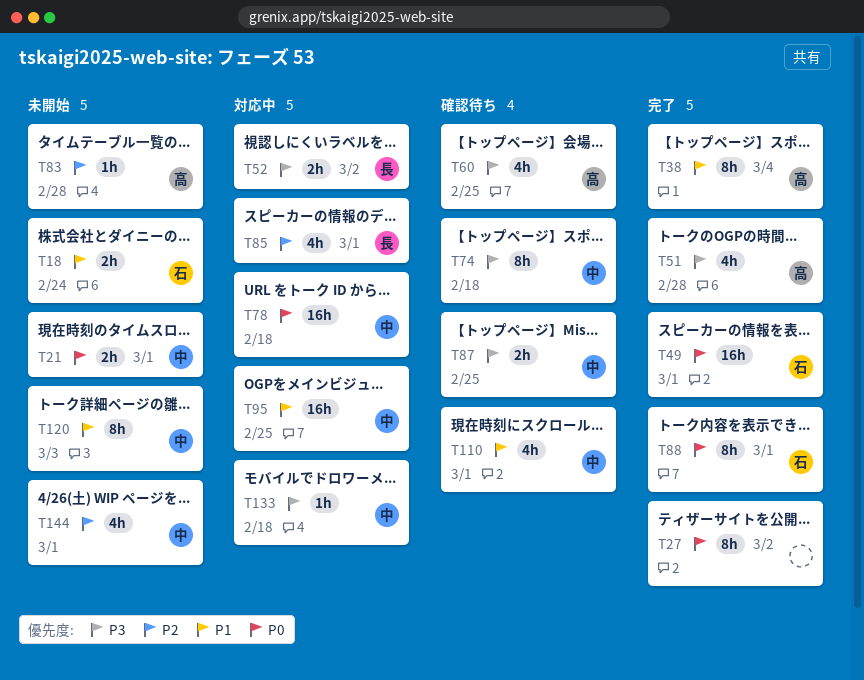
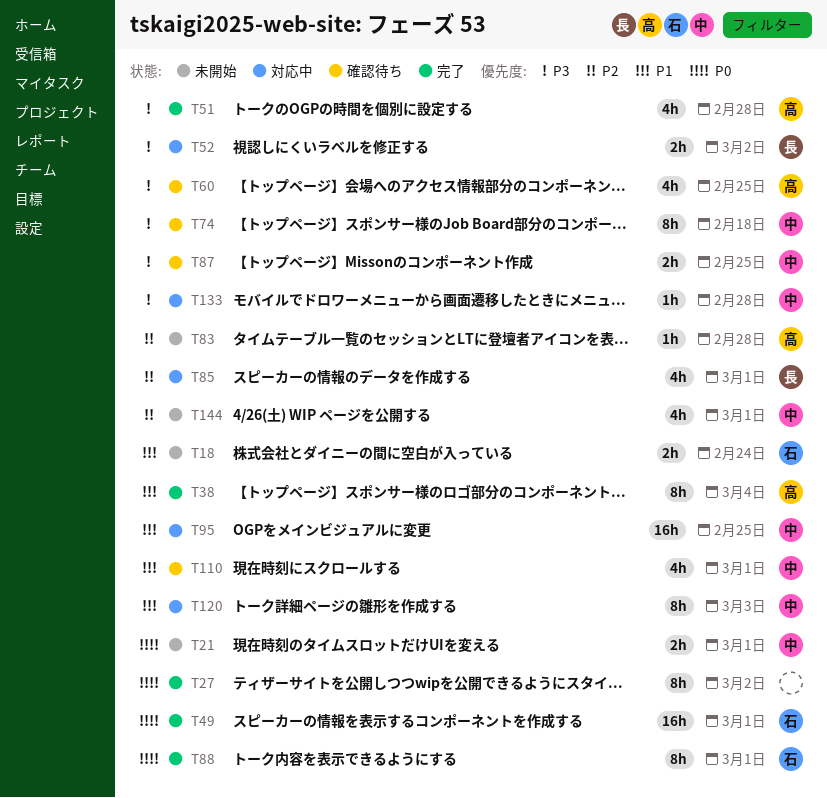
T78: present -> none
T120, status: 未開始 -> 対応中
T133, due: Feb 18 -> Feb 28

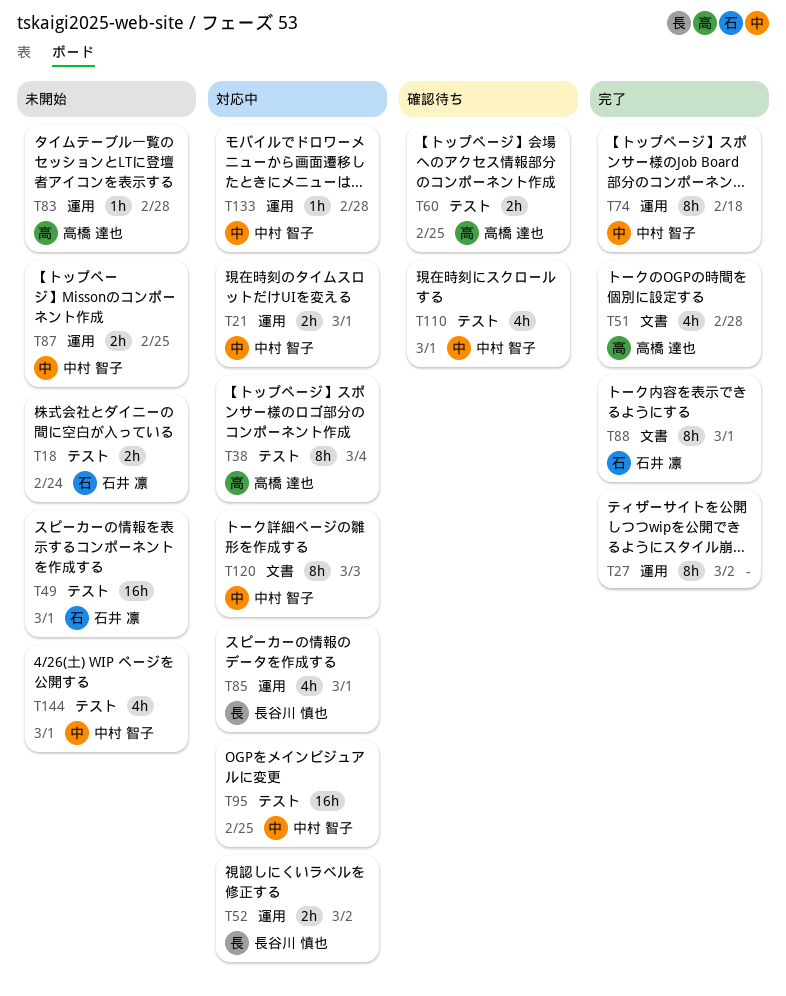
T21, status: 未開始 -> 対応中
T38, status: 完了 -> 対応中
T49, status: 完了 -> 未開始
T60, estimate: 4h -> 2h
T74, status: 確認待ち -> 完了
T87, status: 確認待ち -> 未開始

